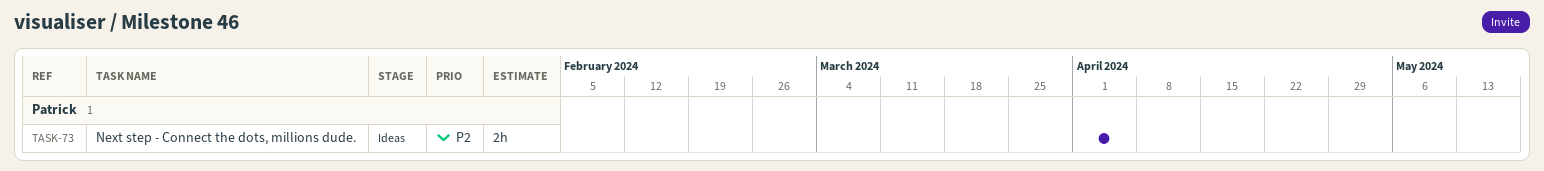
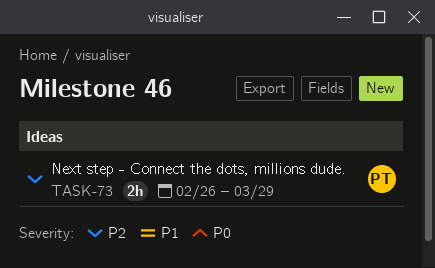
TASK-73, start: Apr 1 -> Feb 26
TASK-73, due: Apr 5 -> Mar 29

